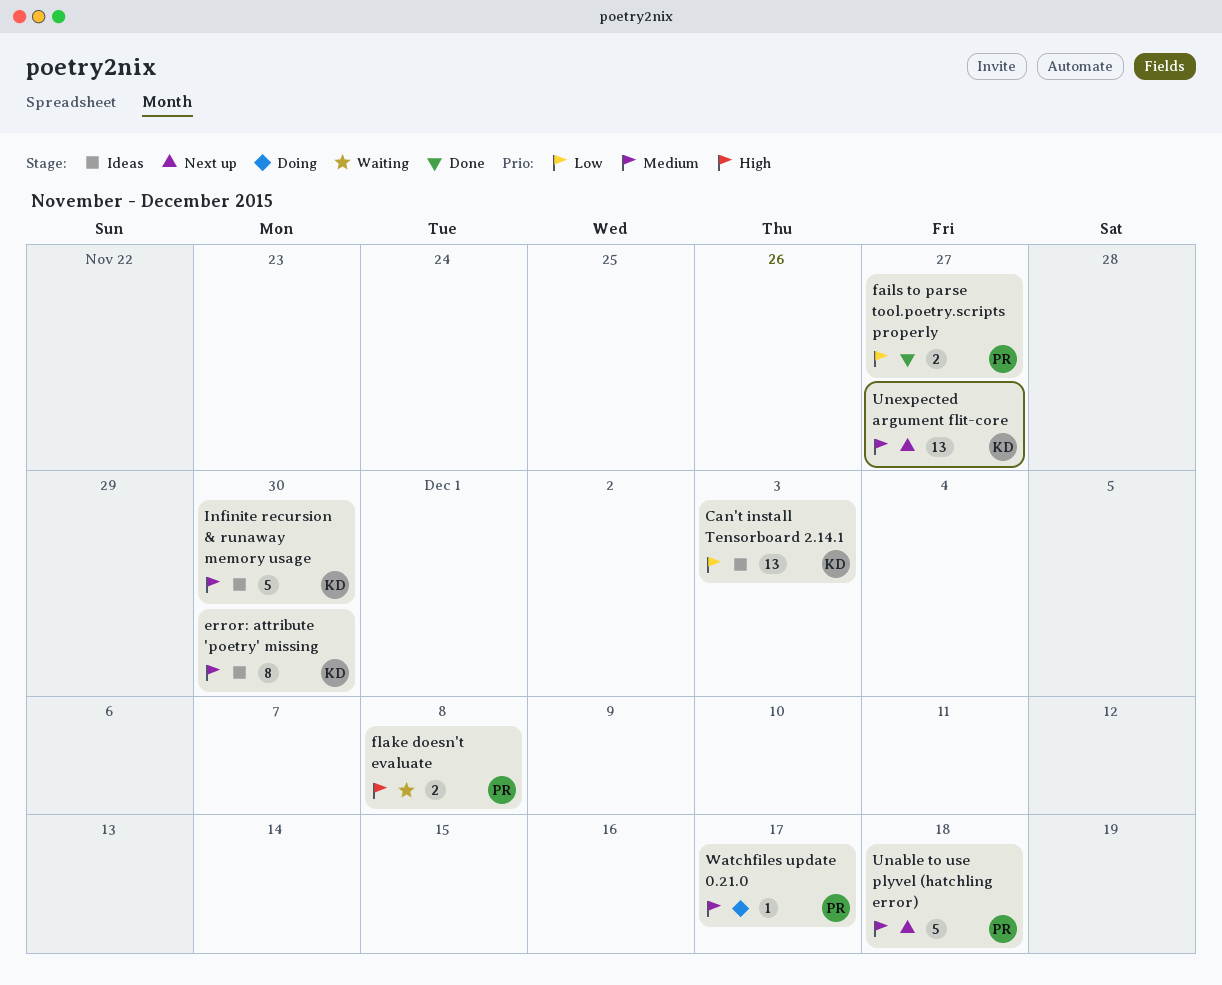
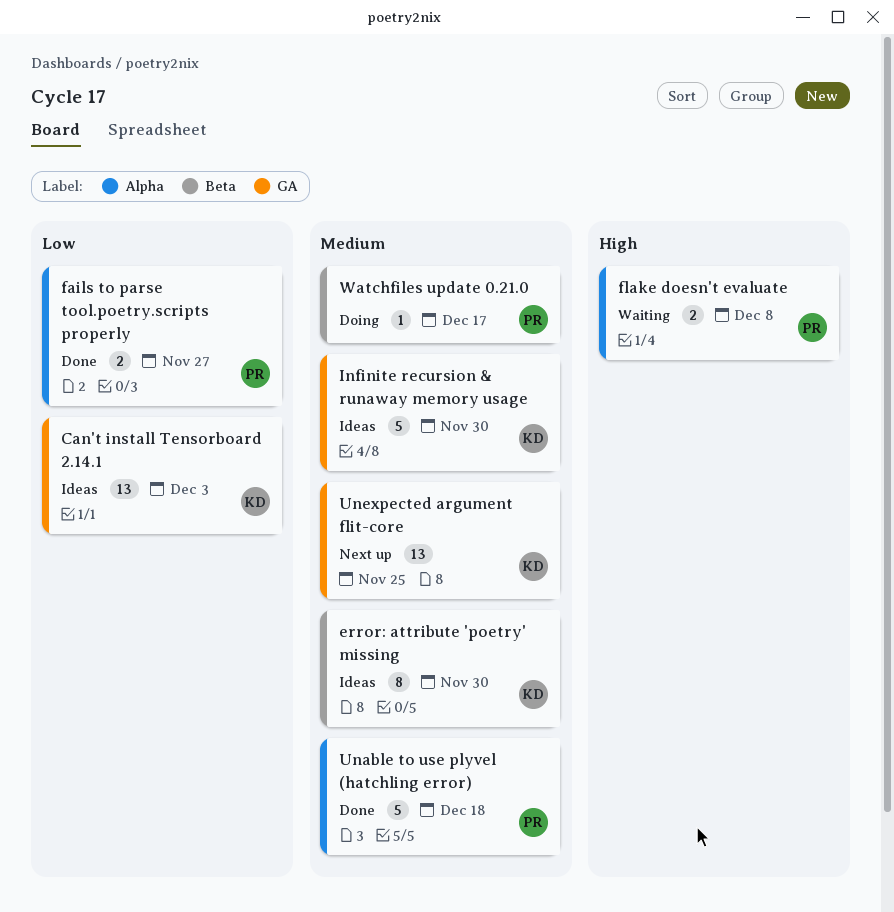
Unable to use plyvel (hatchling error), status: Next up -> Done
Unexpected argument flit-core, due: Nov 27 -> Nov 25

